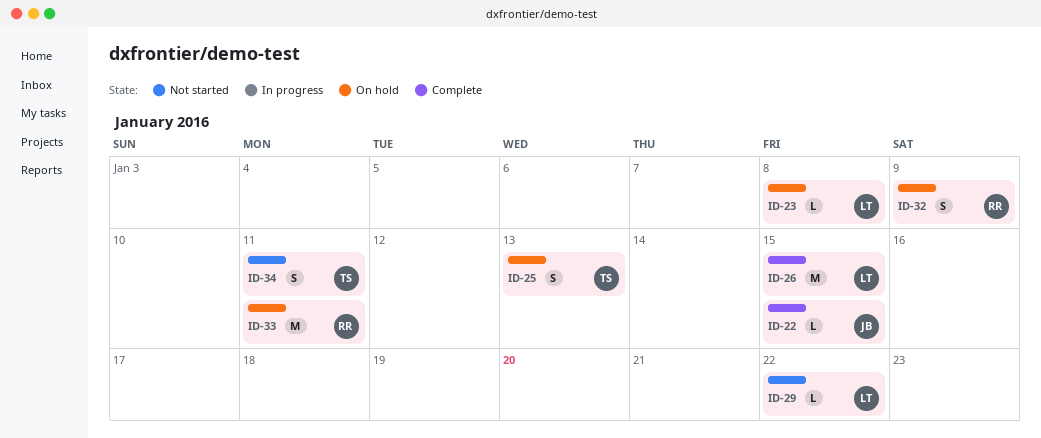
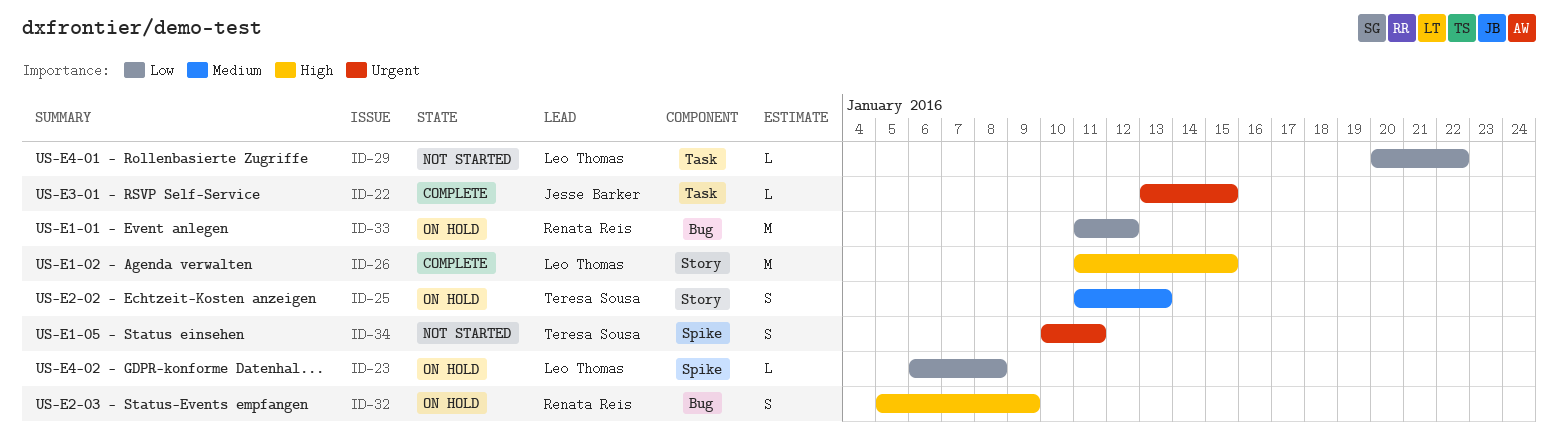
ID-33, due: Jan 11 -> Jan 12

